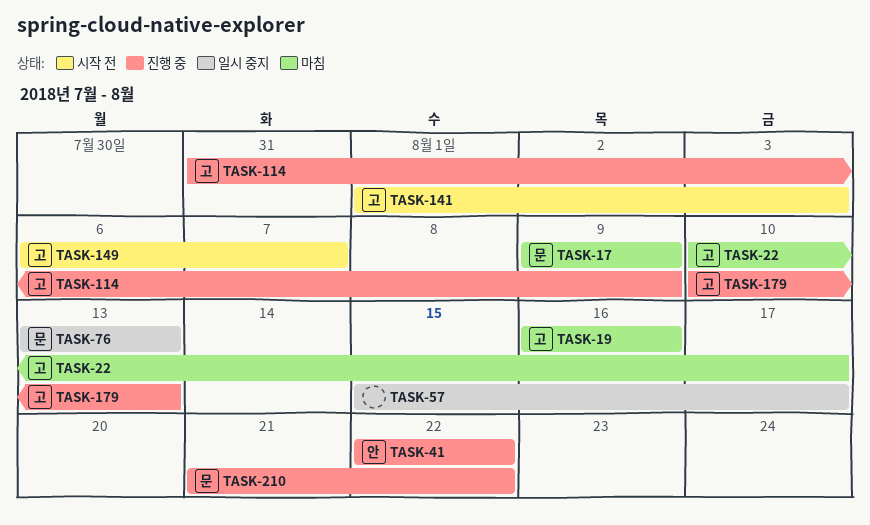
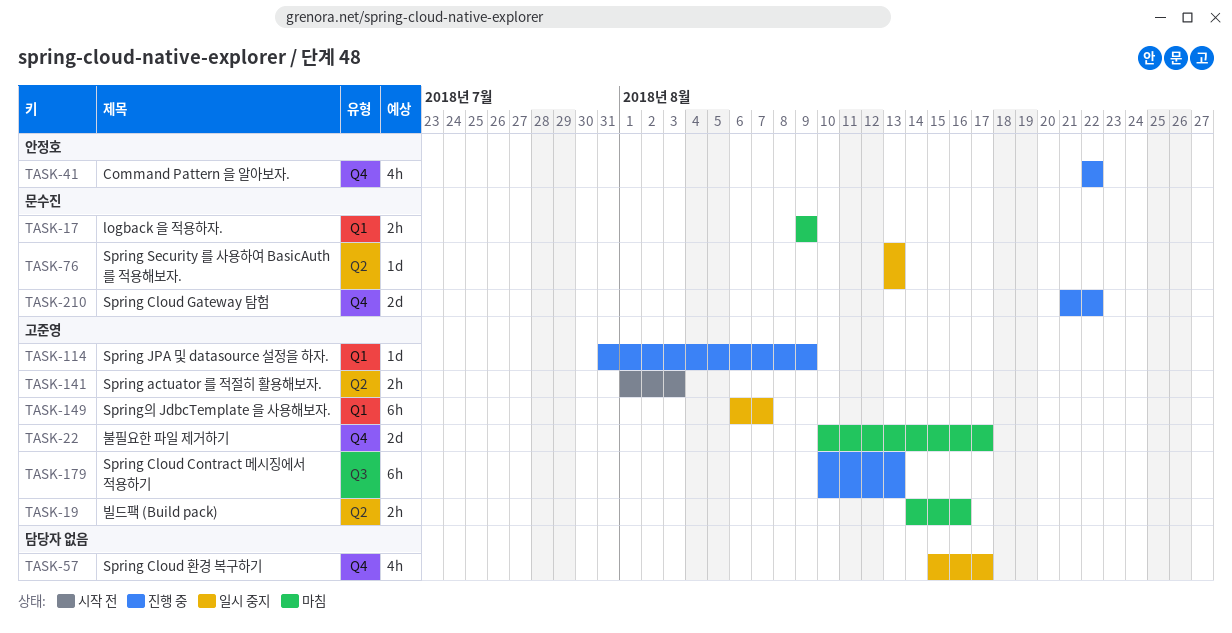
TASK-19, start: Aug 16 -> Aug 14
TASK-149, status: 시작 전 -> 일시 중지

